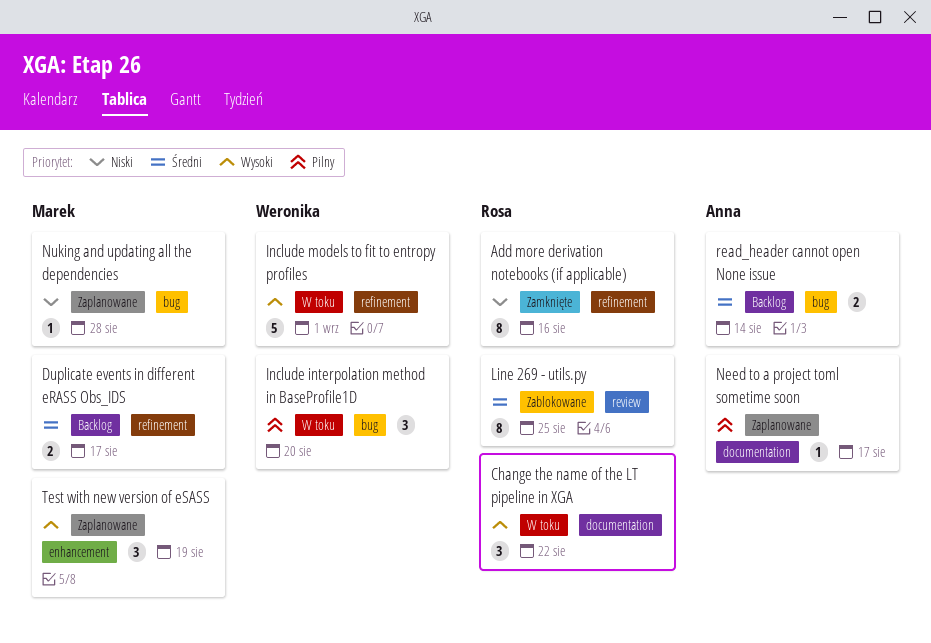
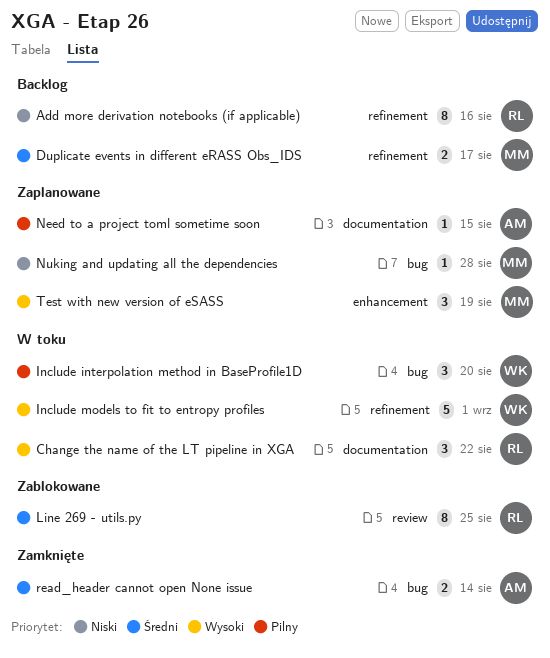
Add more derivation notebooks (if applicable), status: Zamknięte -> Backlog
Need to a project toml sometime soon, due: Aug 17 -> Aug 15
read_header cannot open None issue, status: Backlog -> Zamknięte

